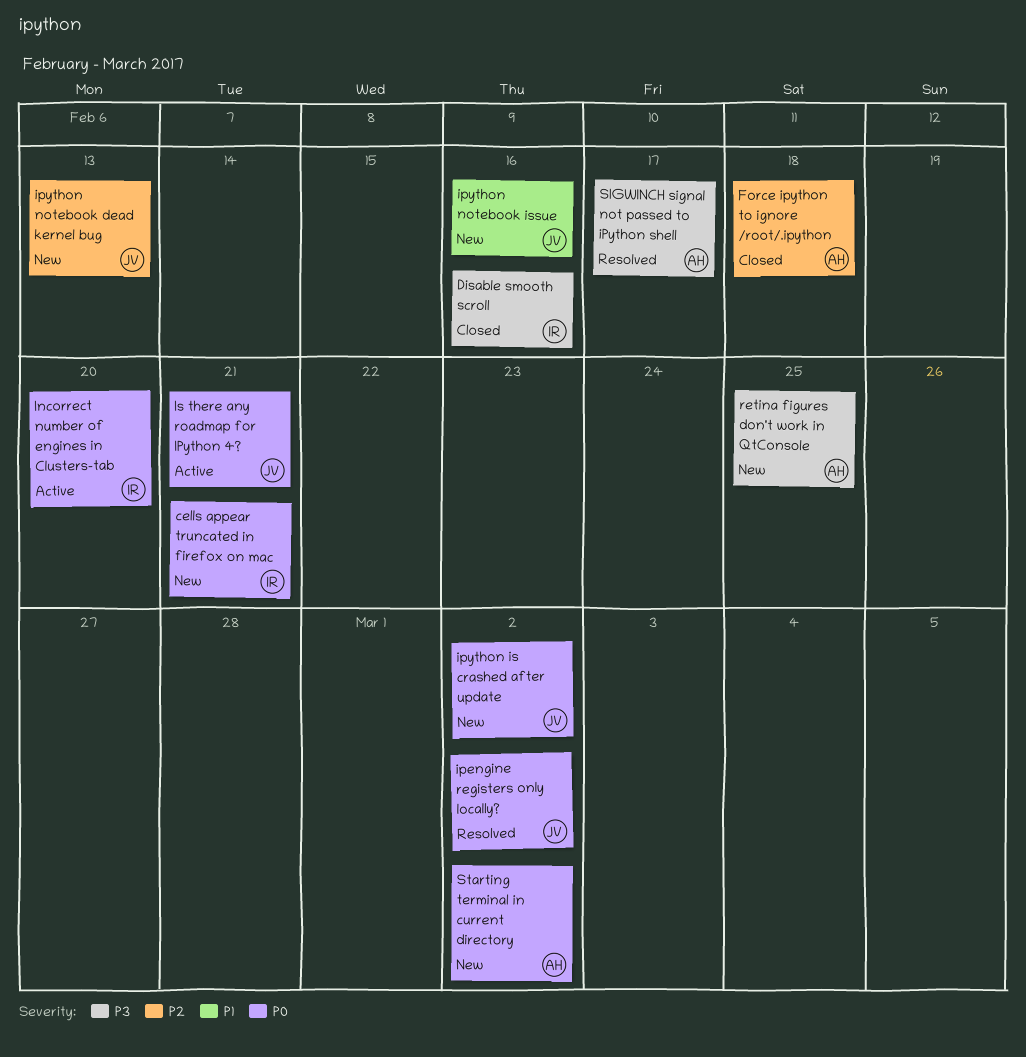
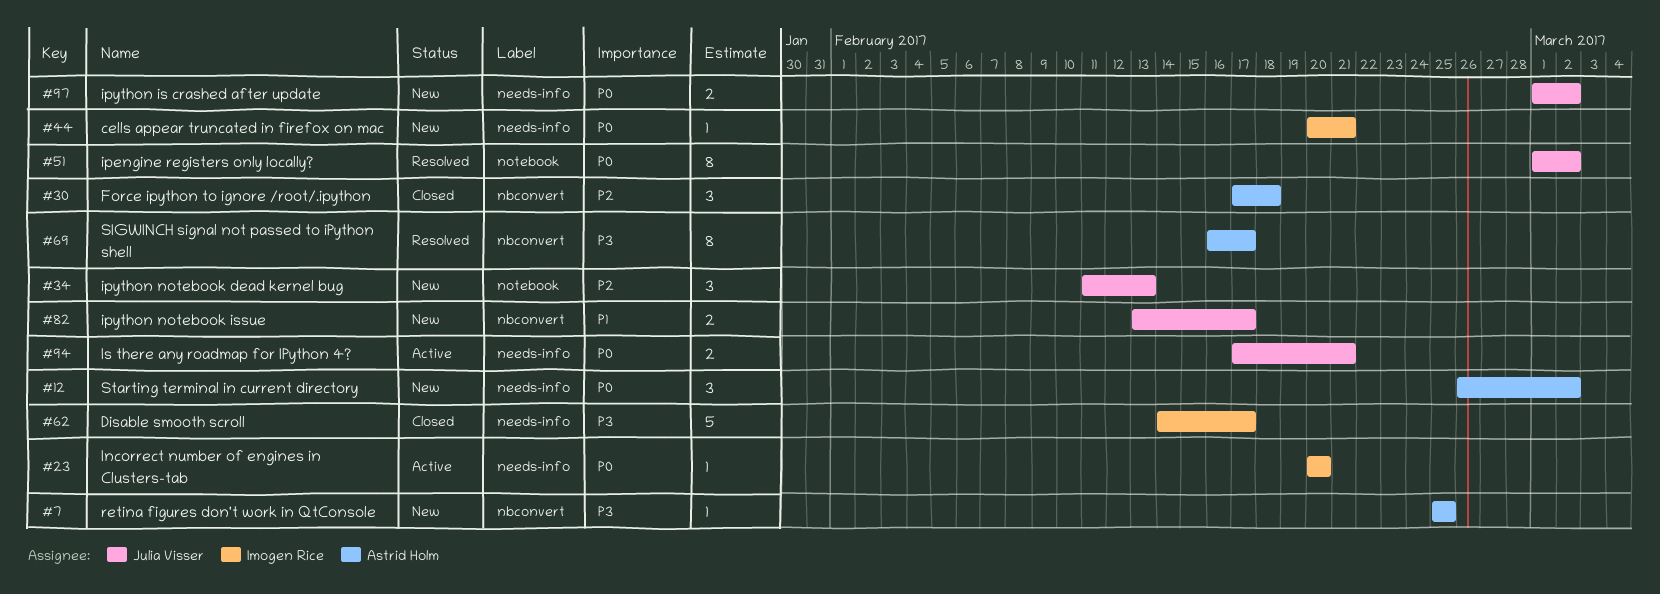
Disable smooth scroll, due: Feb 16 -> Feb 17
ipython notebook issue, due: Feb 16 -> Feb 17

